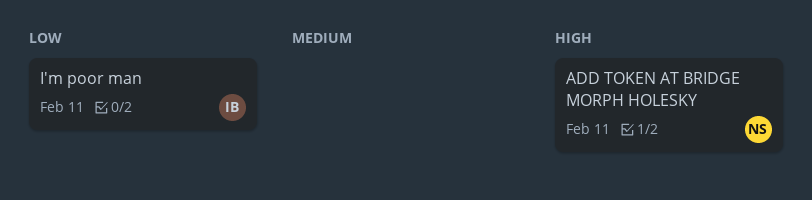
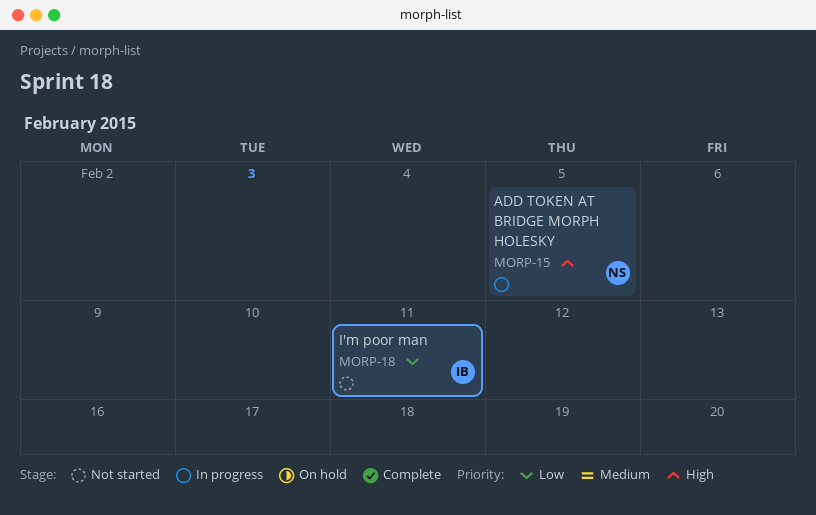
ADD TOKEN AT BRIDGE MORPH HOLESKY, due: Feb 11 -> Feb 5

